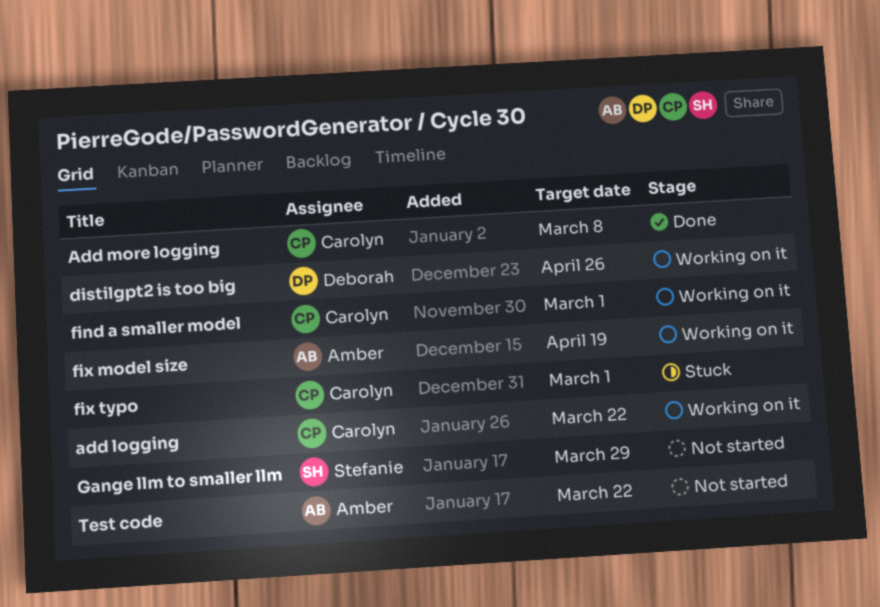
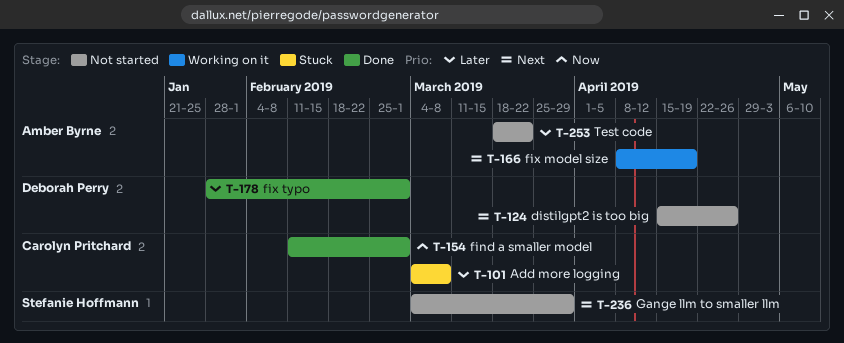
add logging: present -> none
Add more logging, status: Done -> Stuck
distilgpt2 is too big, status: Working on it -> Not started
find a smaller model, status: Working on it -> Done
fix typo, status: Stuck -> Done
fix typo, owner: Carolyn Pritchard -> Deborah Perry

